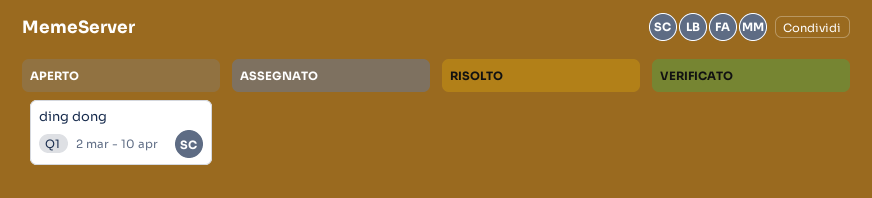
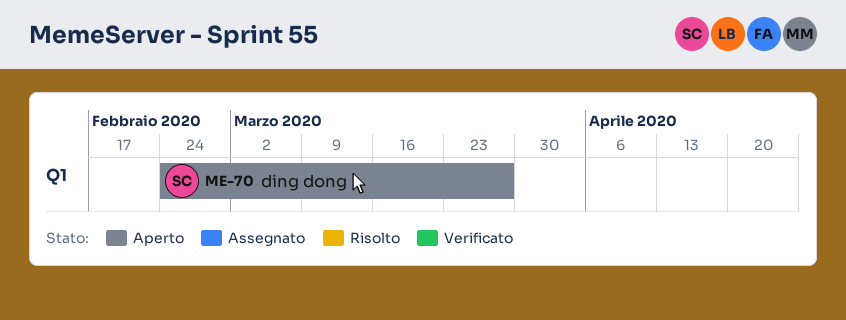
ding dong, start: Mar 2 -> Feb 24
ding dong, due: Apr 10 -> Mar 27

